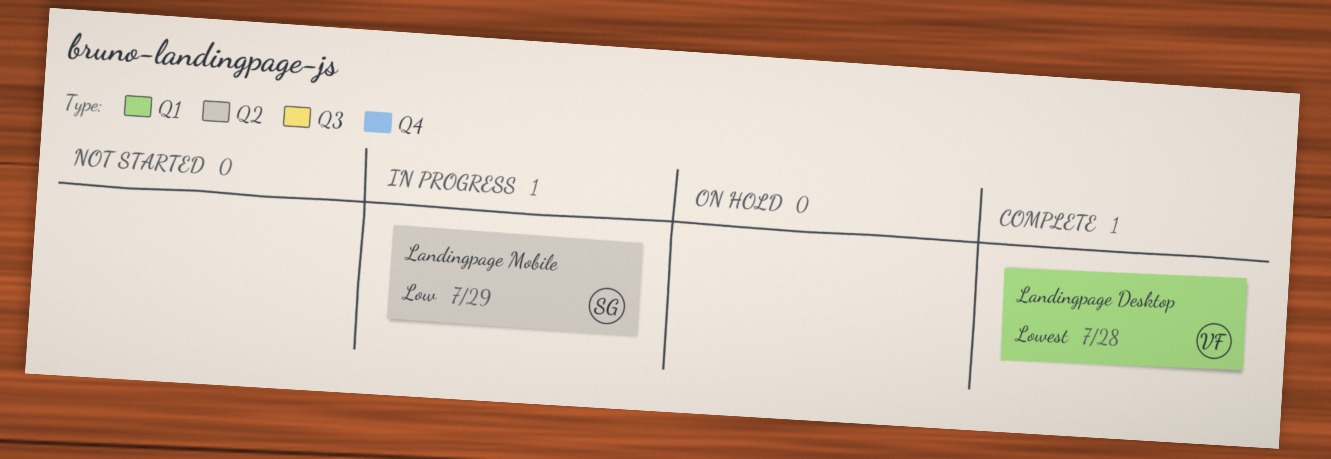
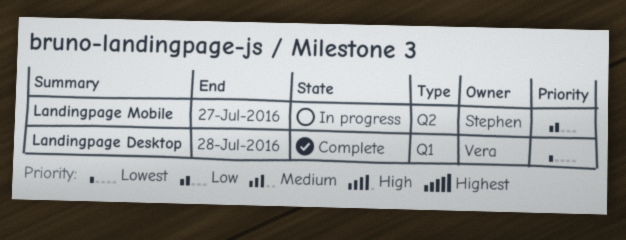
Landingpage Mobile, due: Jul 29 -> Jul 27

